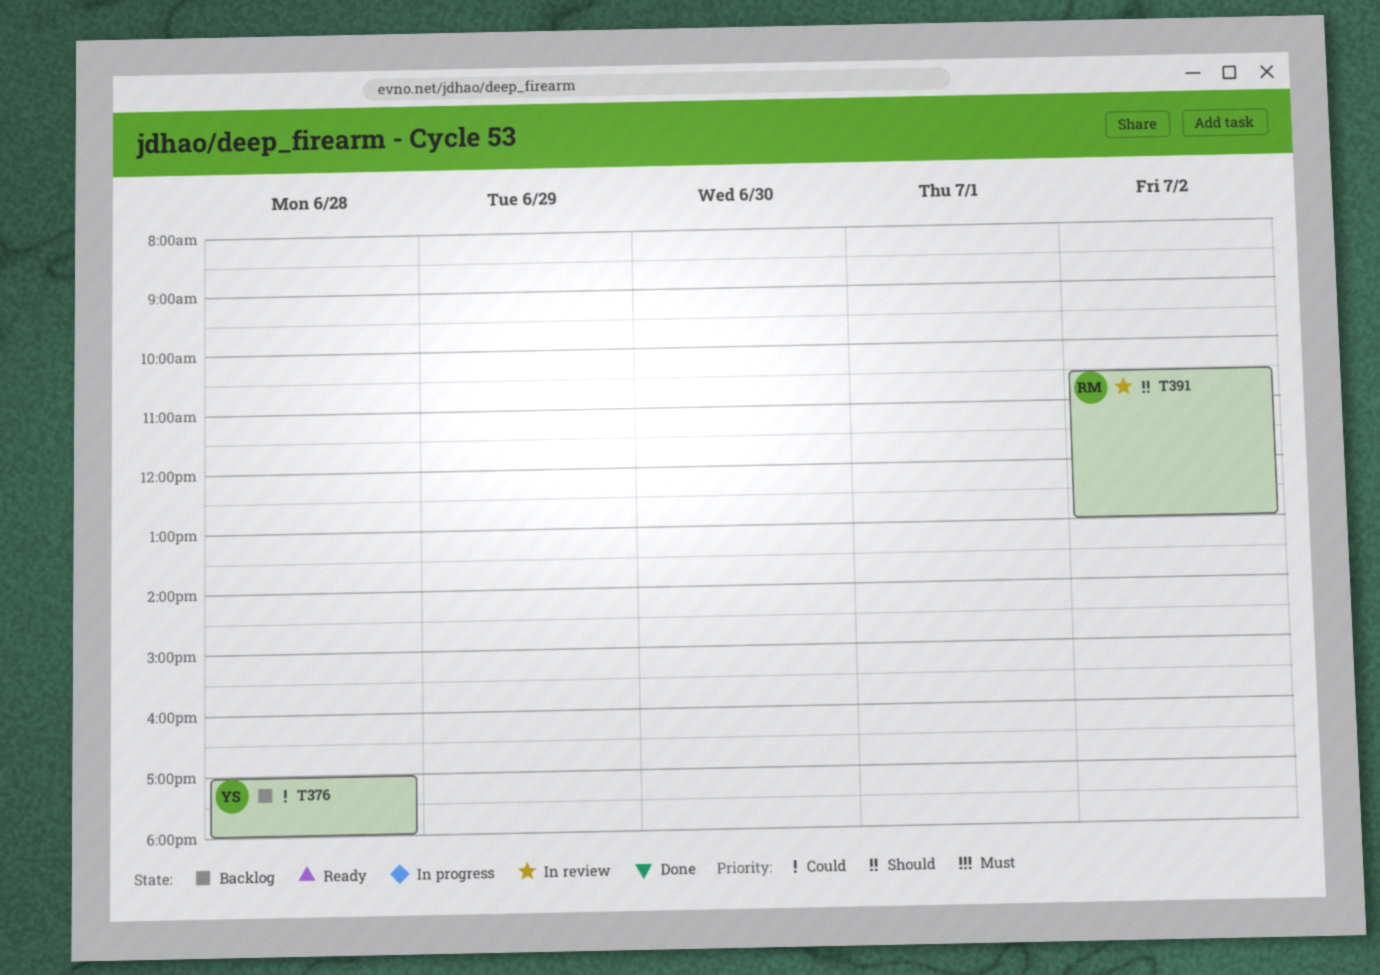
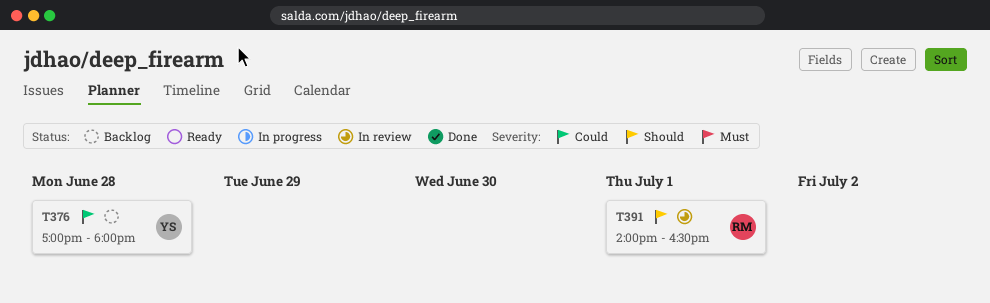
T391, day: Jul 2 -> Jul 1
T391, begins: 10:30 -> 14:00
T391, ends: 13:00 -> 16:30

